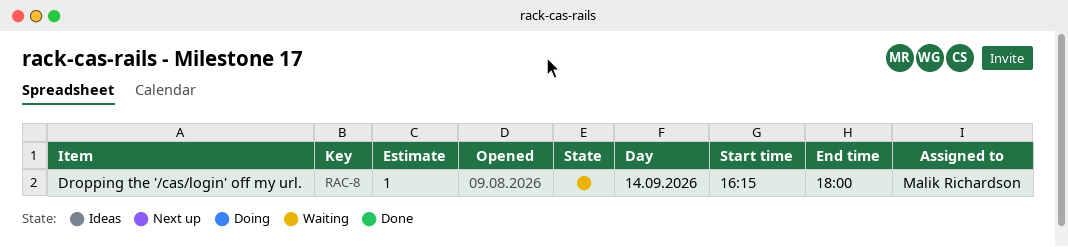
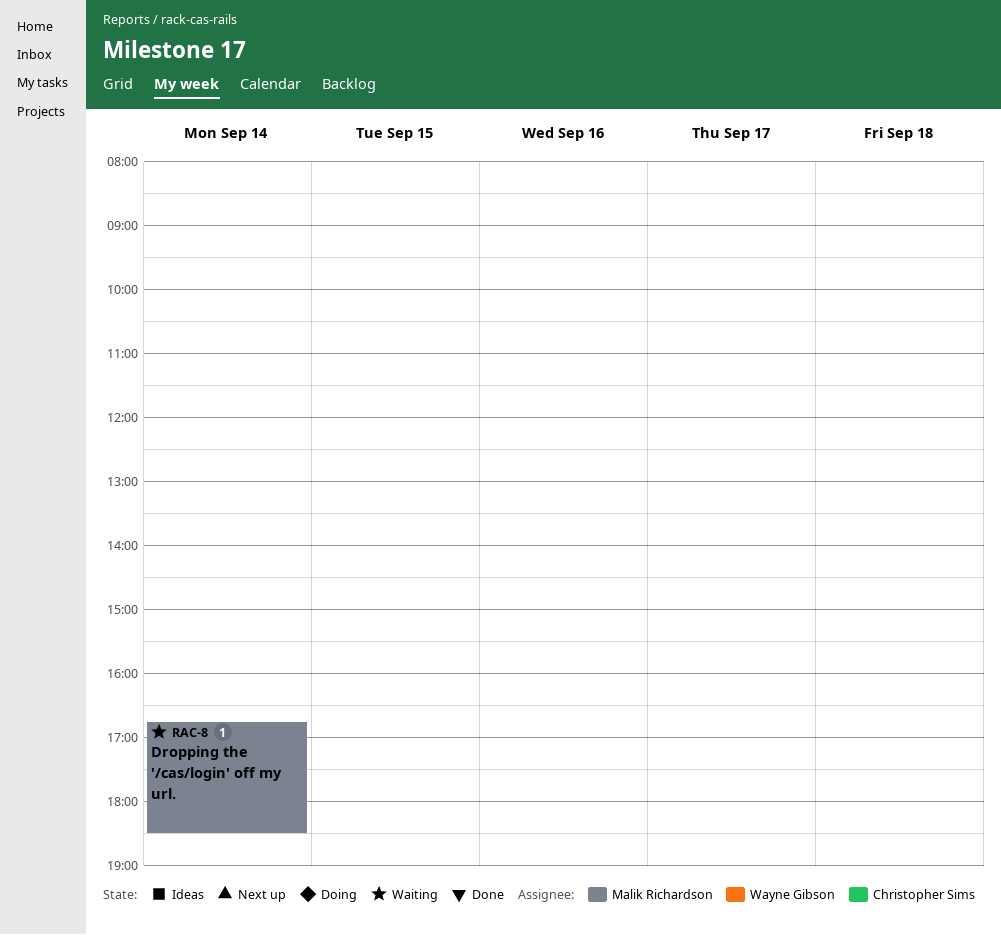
RAC-8, begins: 16:15 -> 16:45
RAC-8, ends: 18:00 -> 18:30

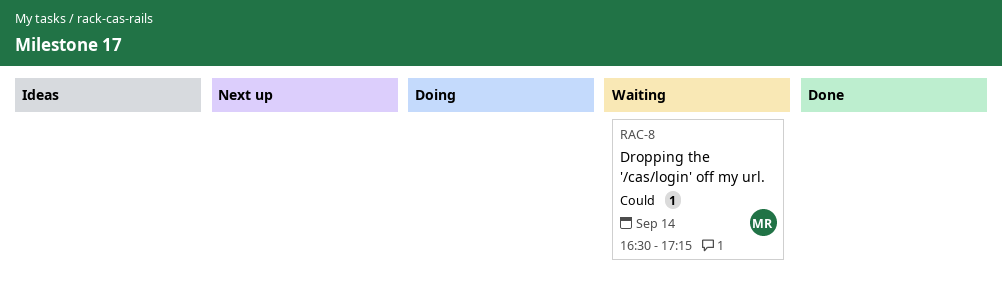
RAC-8, begins: 16:45 -> 16:30
RAC-8, ends: 18:30 -> 17:15

